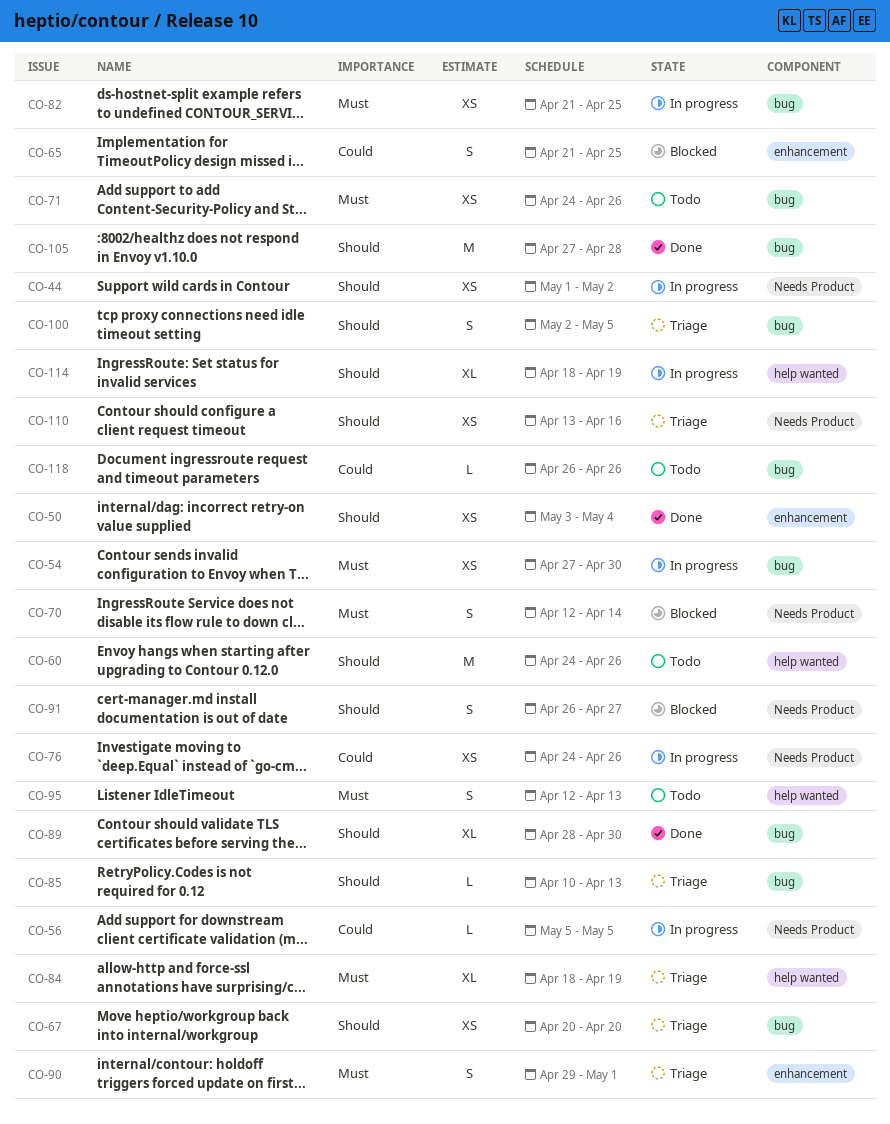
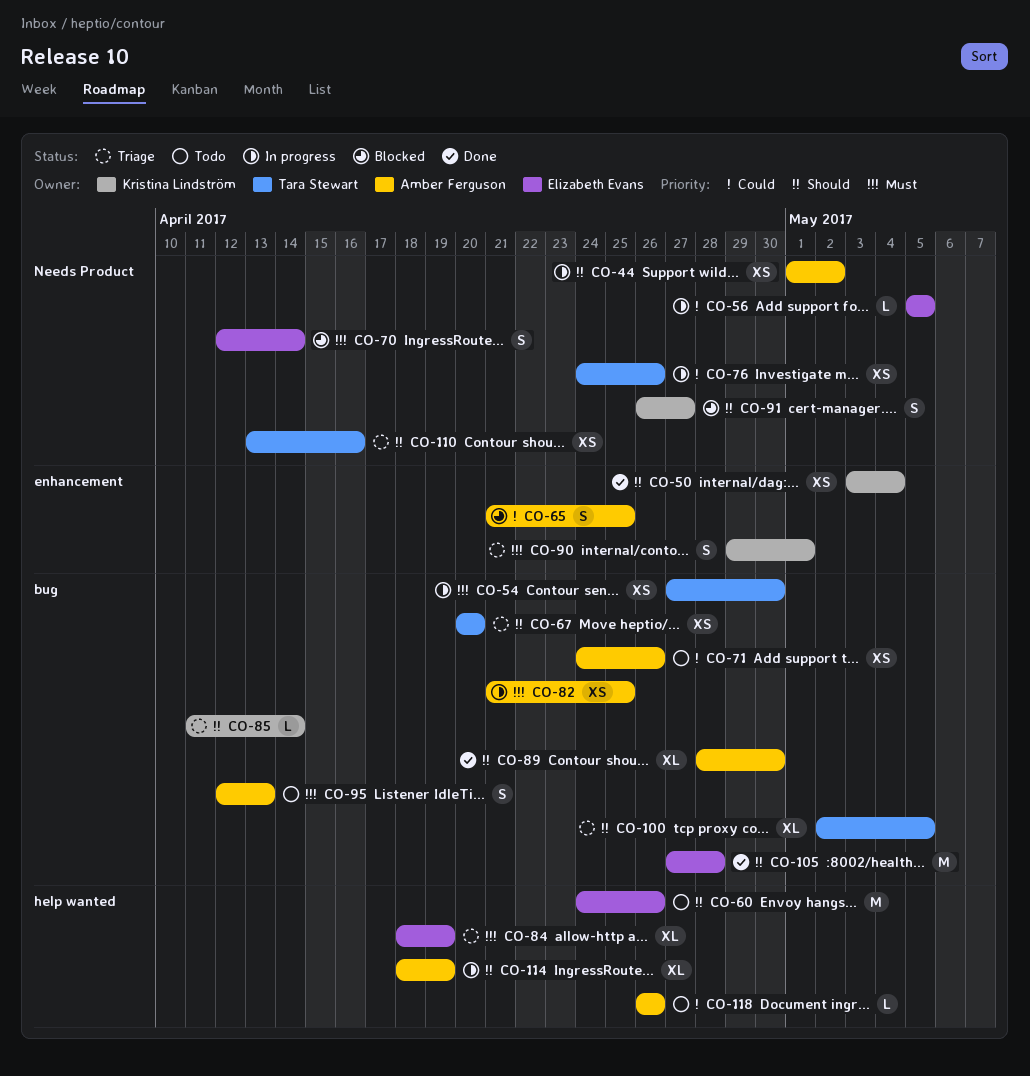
CO-71, priority: Must -> Could
CO-85, start: Apr 10 -> Apr 11
CO-85, due: Apr 13 -> Apr 14
CO-95, label: help wanted -> bug
CO-100, estimate: S -> XL
CO-118, label: bug -> help wanted

